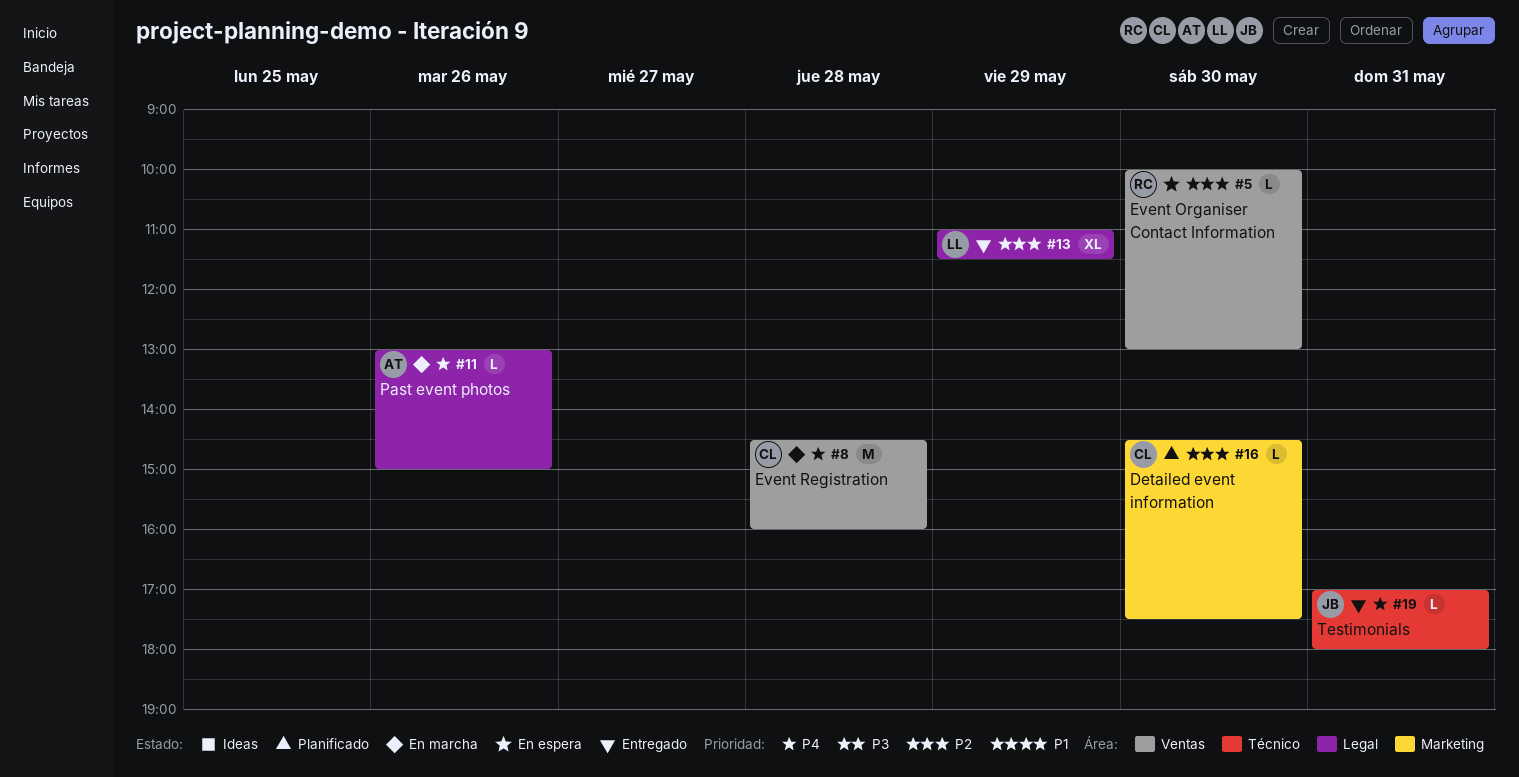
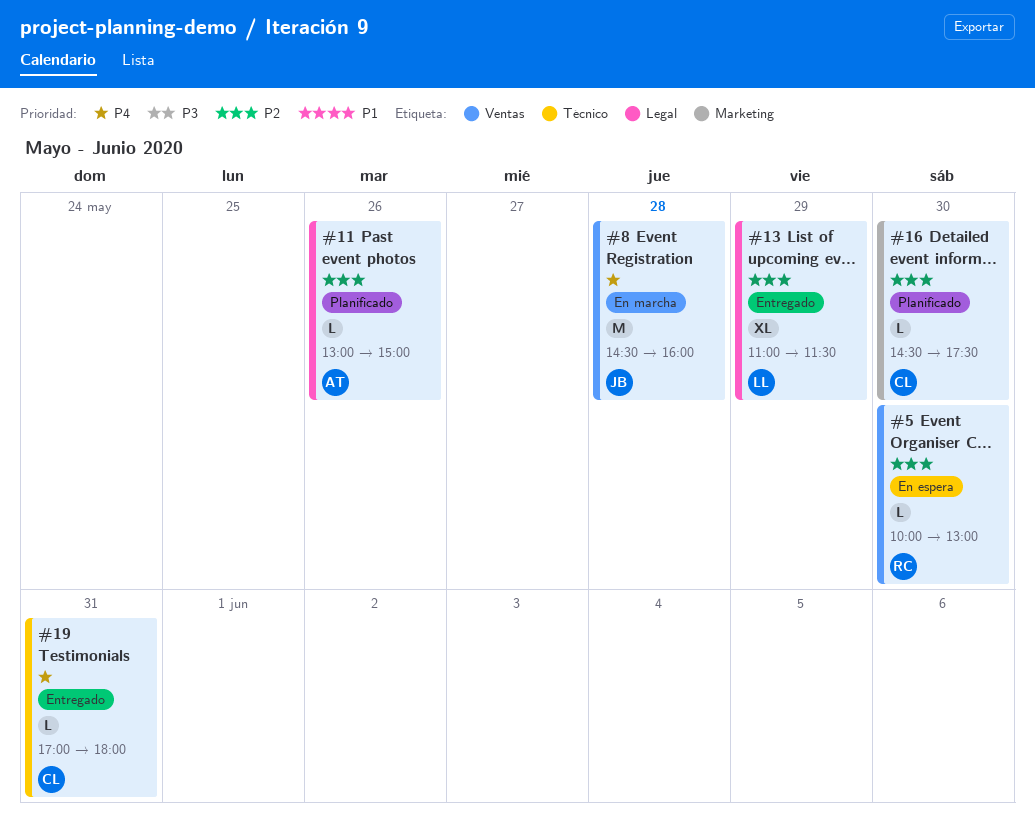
#8, owner: CL -> JB
#11, status: En marcha -> Planificado
#11, priority: P4 -> P2
#19, owner: JB -> CL

